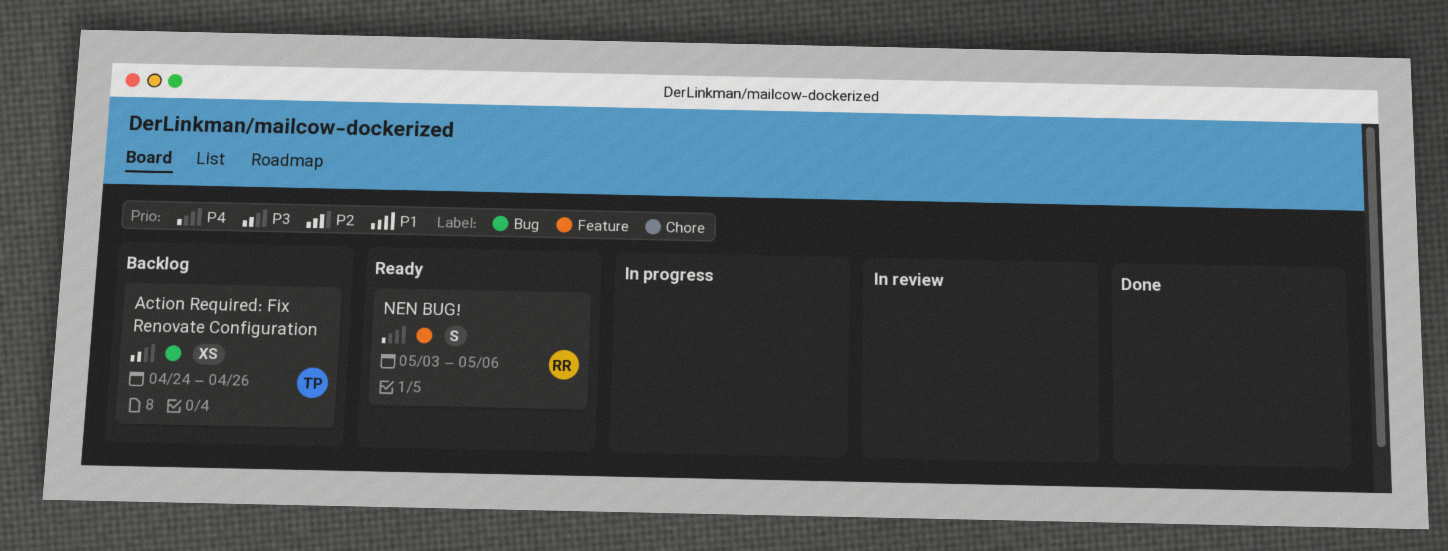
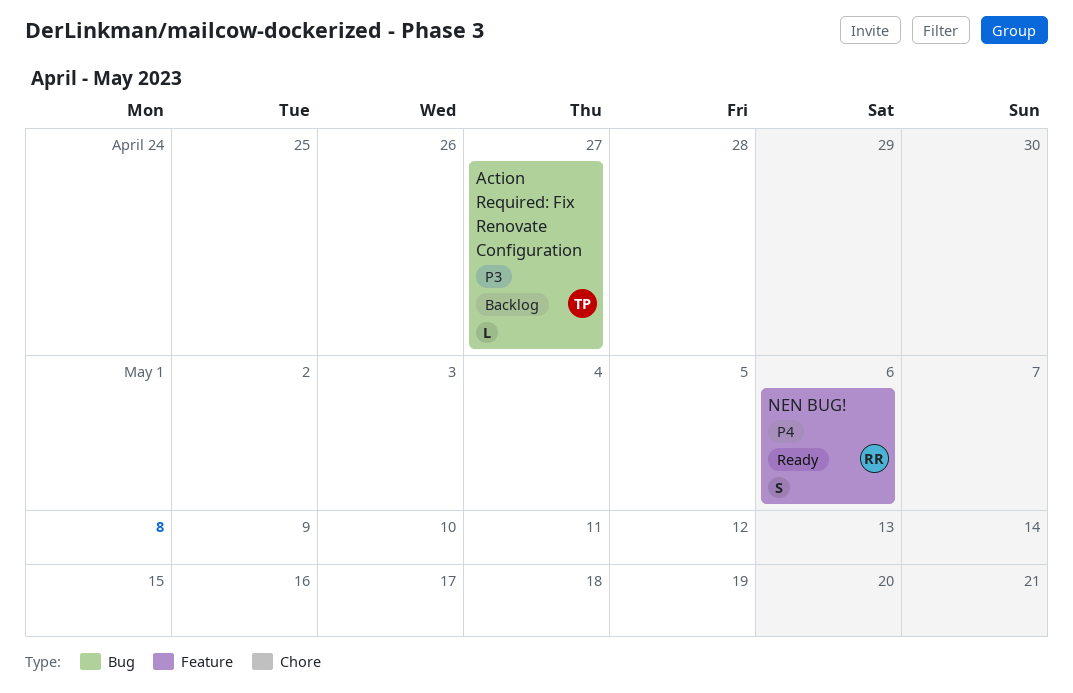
Action Required: Fix Renovate Configuration, estimate: XS -> L
Action Required: Fix Renovate Configuration, due: Apr 26 -> Apr 27

